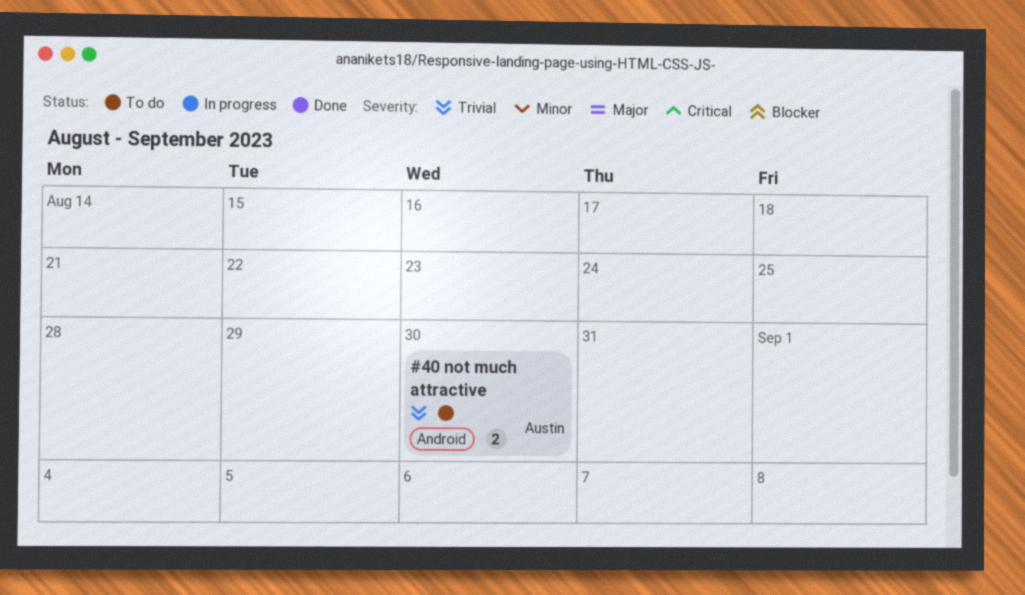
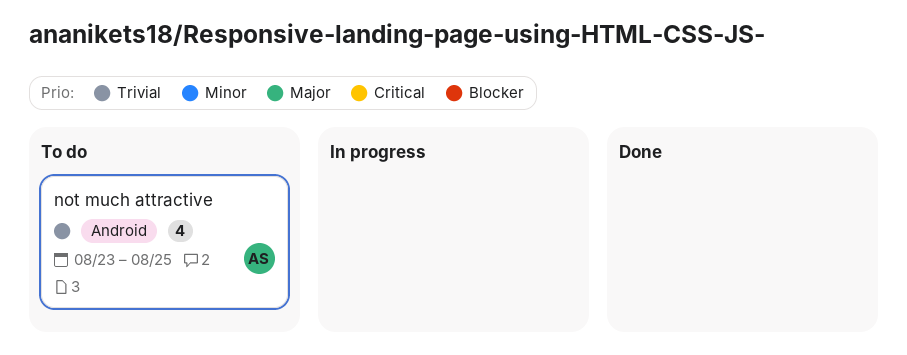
not much attractive, estimate: 2 -> 4
not much attractive, due: Aug 30 -> Aug 25

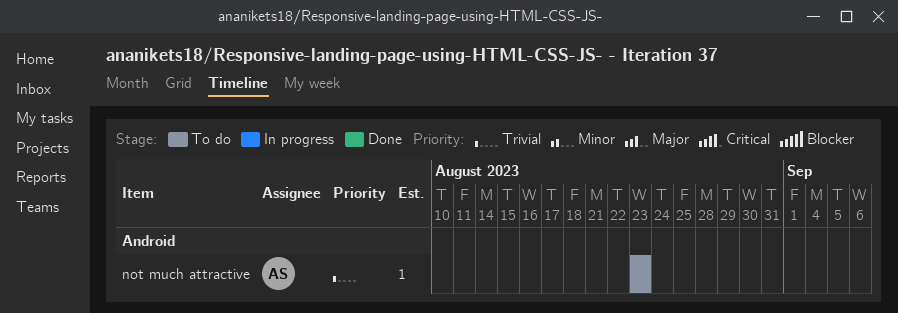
not much attractive, estimate: 4 -> 1
not much attractive, due: Aug 25 -> Aug 23

